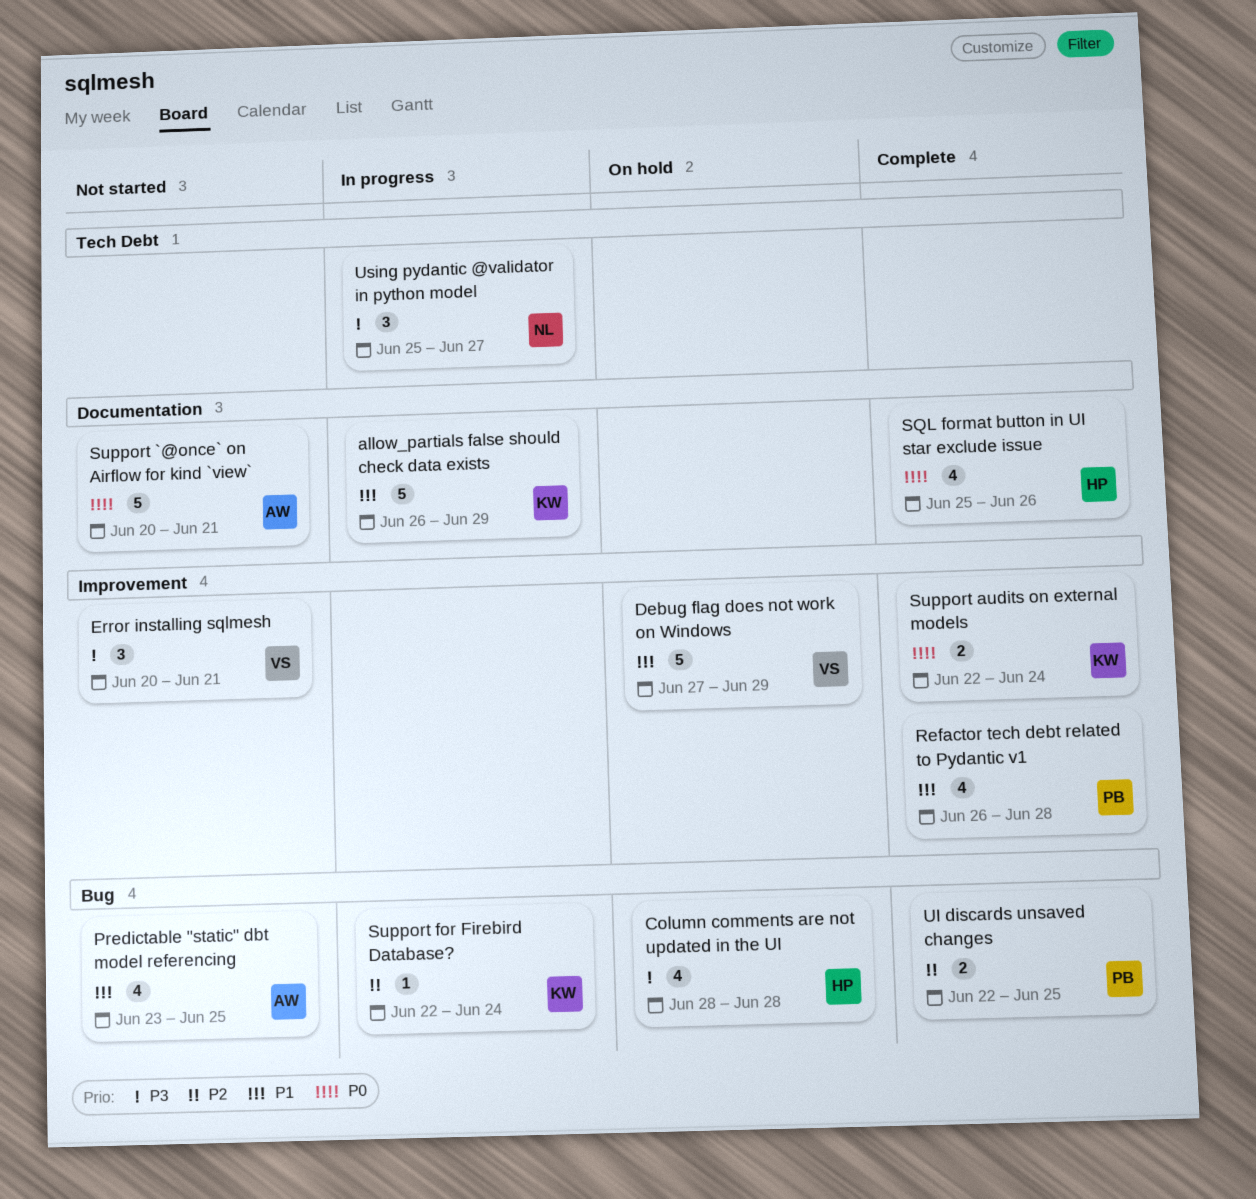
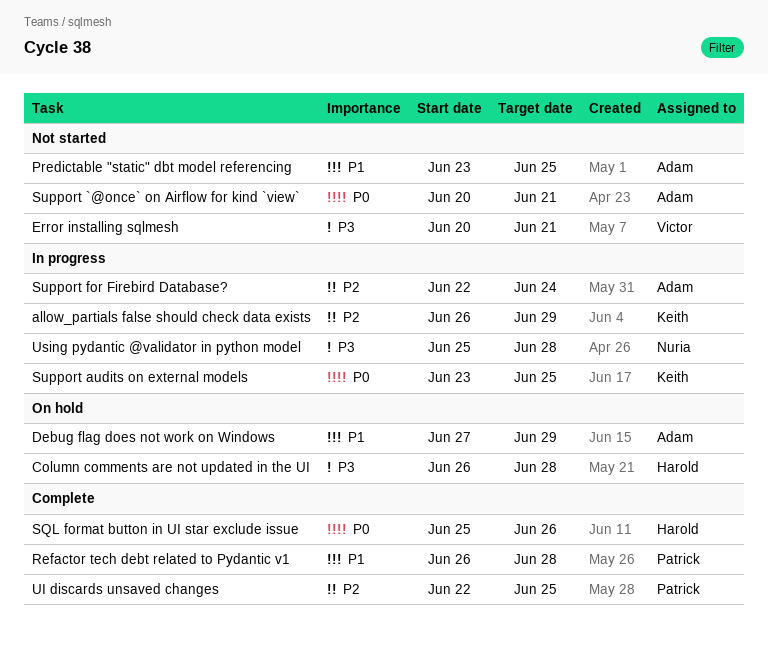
allow_partials false should check data exists, priority: P1 -> P2
Column comments are not updated in the UI, start: Jun 28 -> Jun 26
Debug flag does not work on Windows, owner: Victor -> Adam
Support audits on external models, status: Complete -> In progress
Support audits on external models, start: Jun 22 -> Jun 23
Support audits on external models, due: Jun 24 -> Jun 25
Support for Firebird Database?, owner: Keith -> Adam
Using pydantic @validator in python model, due: Jun 27 -> Jun 28

